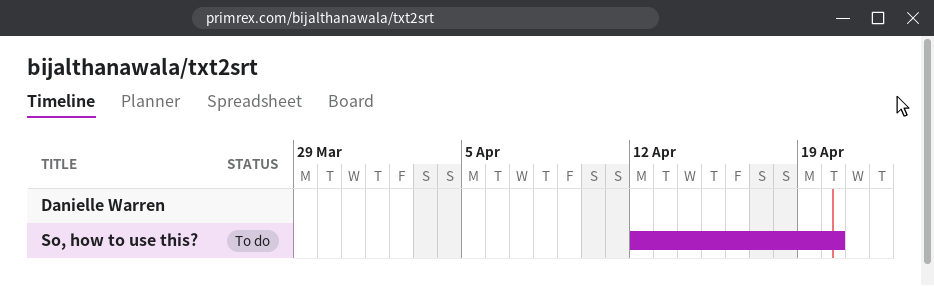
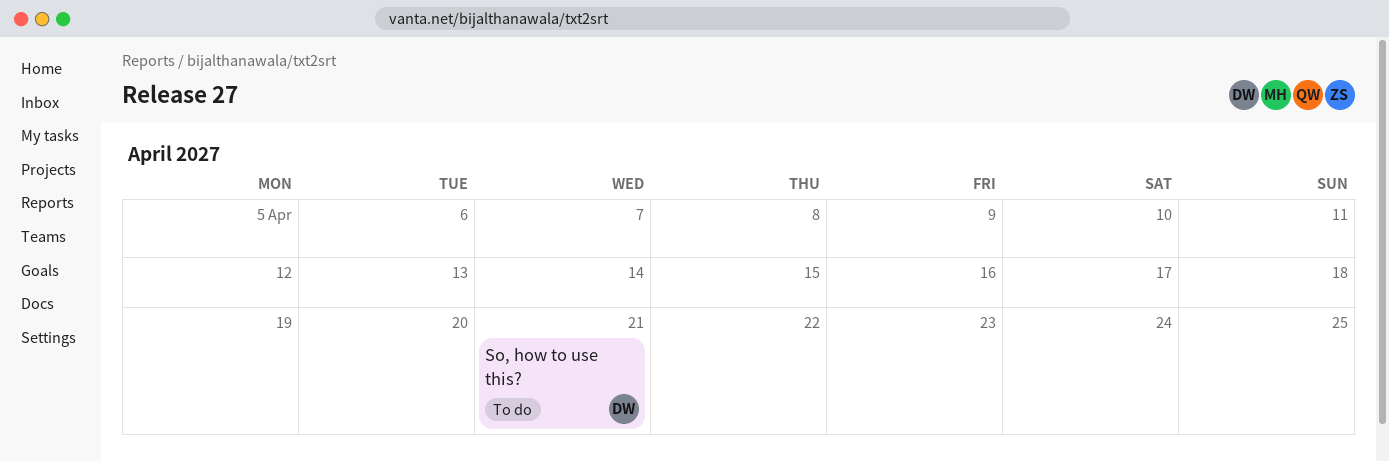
So, how to use this?, due: Apr 20 -> Apr 21

